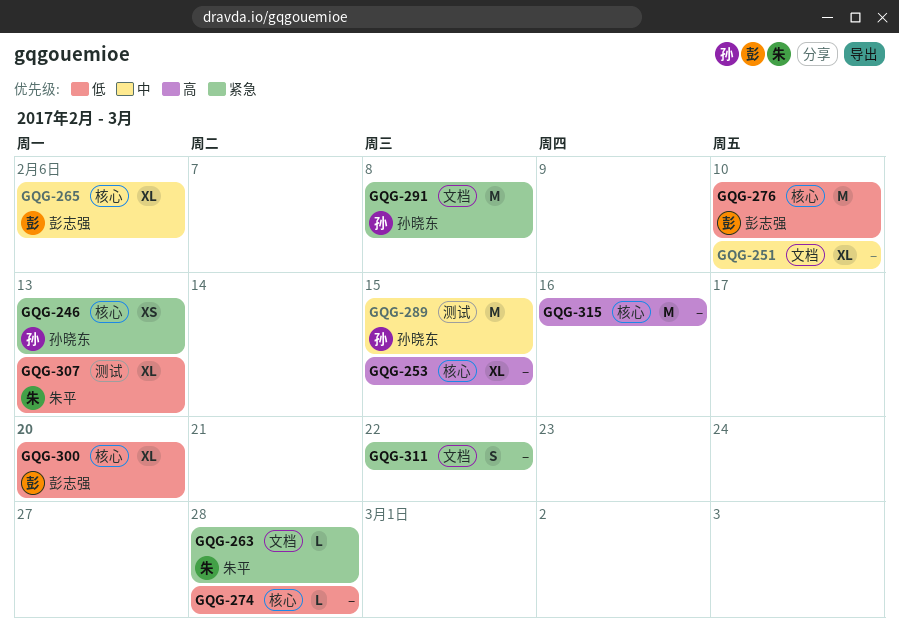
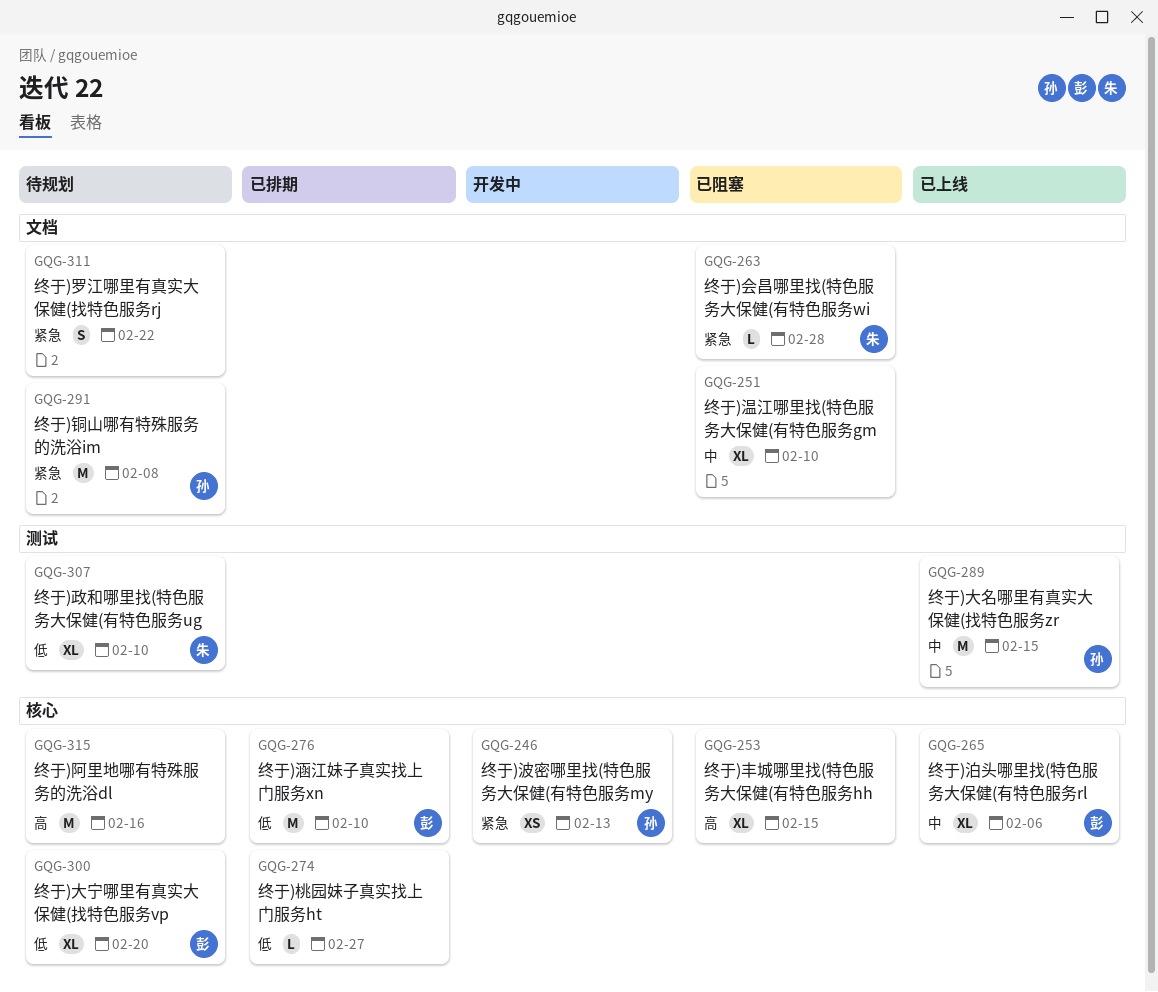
GQG-274, due: Feb 28 -> Feb 27
GQG-307, due: Feb 13 -> Feb 10

